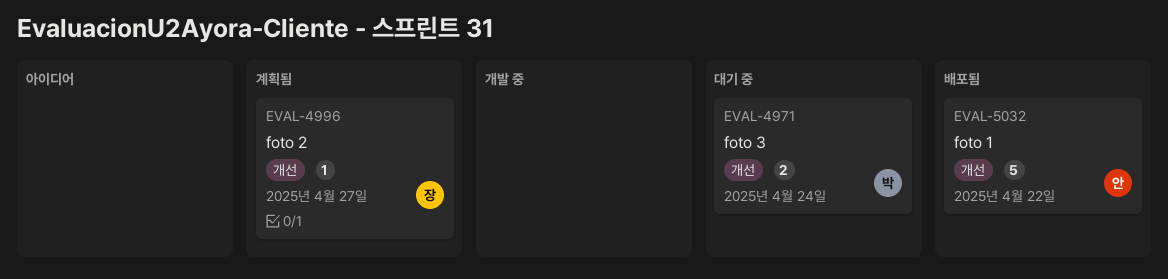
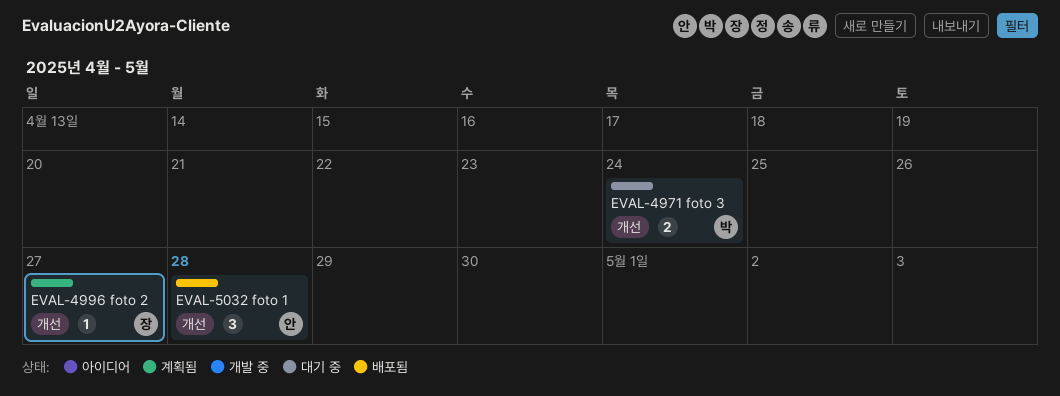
EVAL-5032, estimate: 5 -> 3
EVAL-5032, due: Apr 22 -> Apr 28

